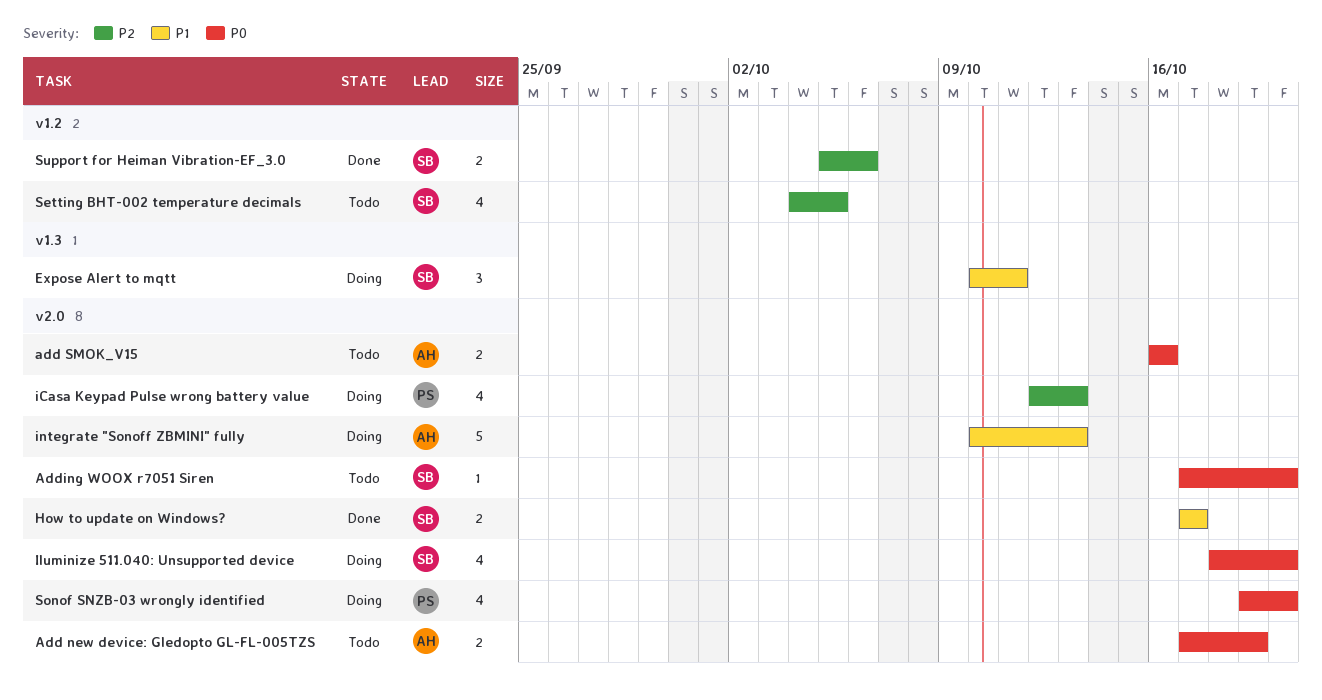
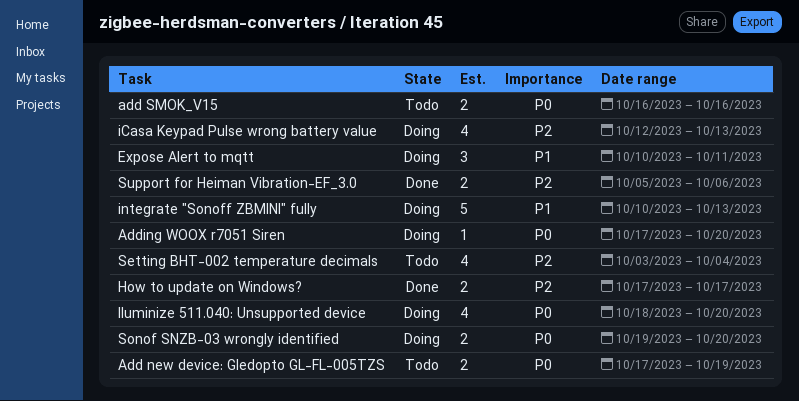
Adding WOOX r7051 Siren, status: Todo -> Doing
How to update on Windows?, priority: P1 -> P2
Setting BHT-002 temperature decimals, start: Oct 4 -> Oct 3
Setting BHT-002 temperature decimals, due: Oct 5 -> Oct 4
Sonof SNZB-03 wrongly identified, estimate: 4 -> 2

